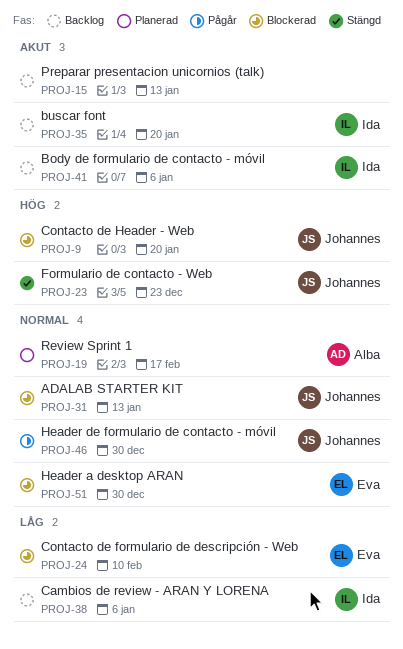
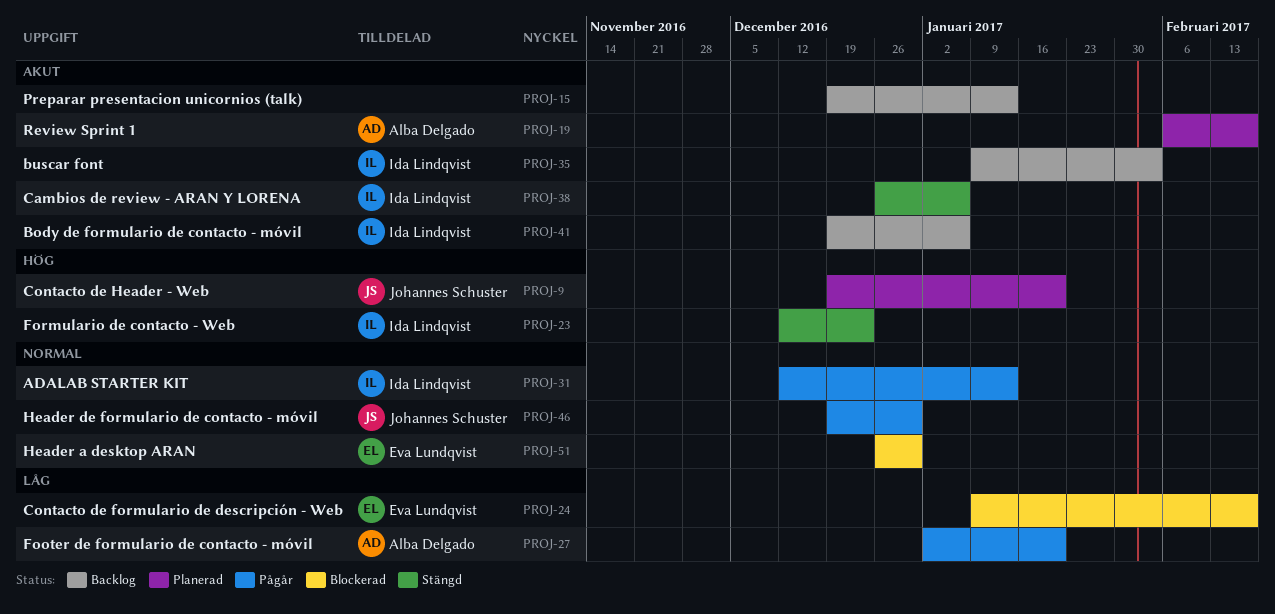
PROJ-9, status: Blockerad -> Planerad
PROJ-19, priority: Normal -> Akut
PROJ-23, owner: Johannes Schuster -> Ida Lindqvist
PROJ-24, due: Feb 10 -> Feb 17
PROJ-27: none -> present
PROJ-31, status: Blockerad -> Pågår
PROJ-31, owner: Johannes Schuster -> Ida Lindqvist
PROJ-35, due: Jan 20 -> Feb 3
PROJ-38, status: Backlog -> Stängd
PROJ-38, priority: Låg -> Akut

